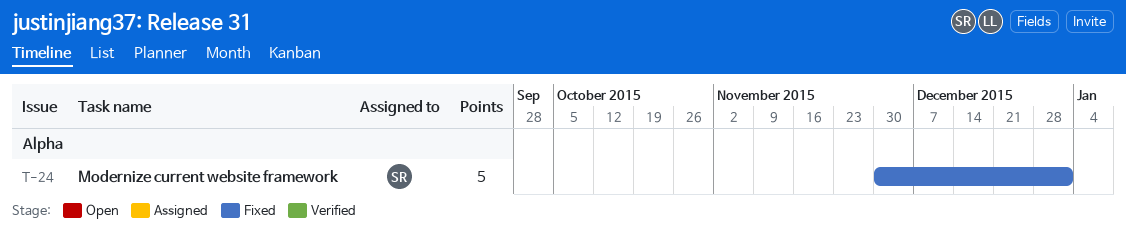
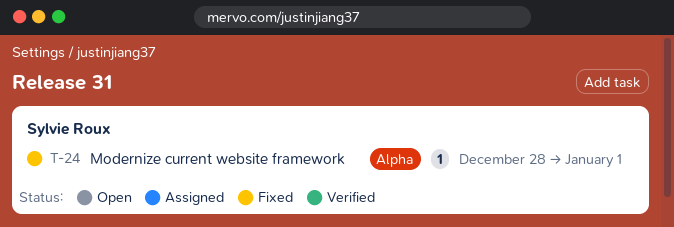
T-24, estimate: 5 -> 1
T-24, start: Nov 30 -> Dec 28

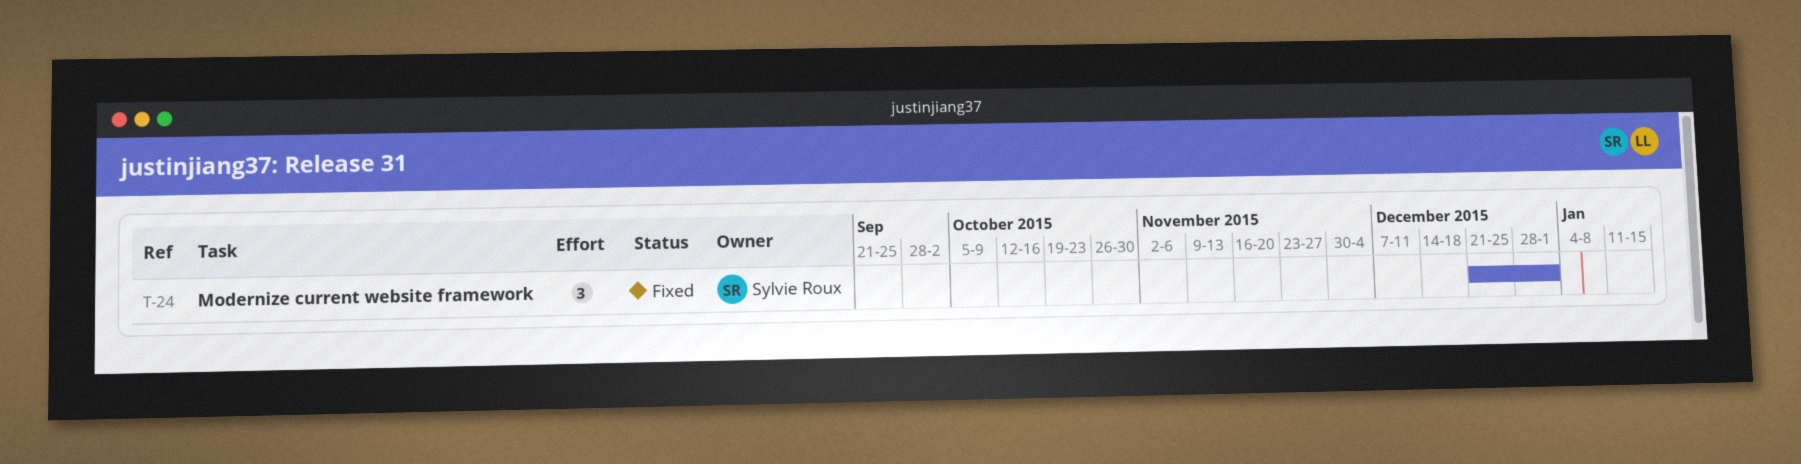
T-24, estimate: 1 -> 3
T-24, start: Dec 28 -> Dec 21

